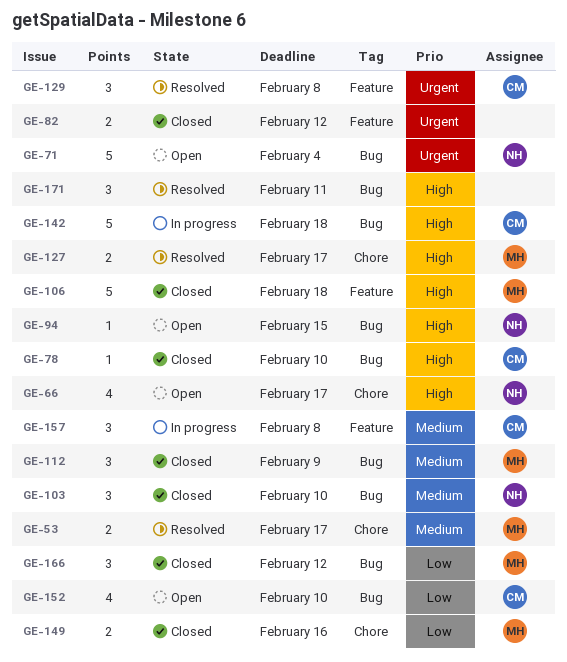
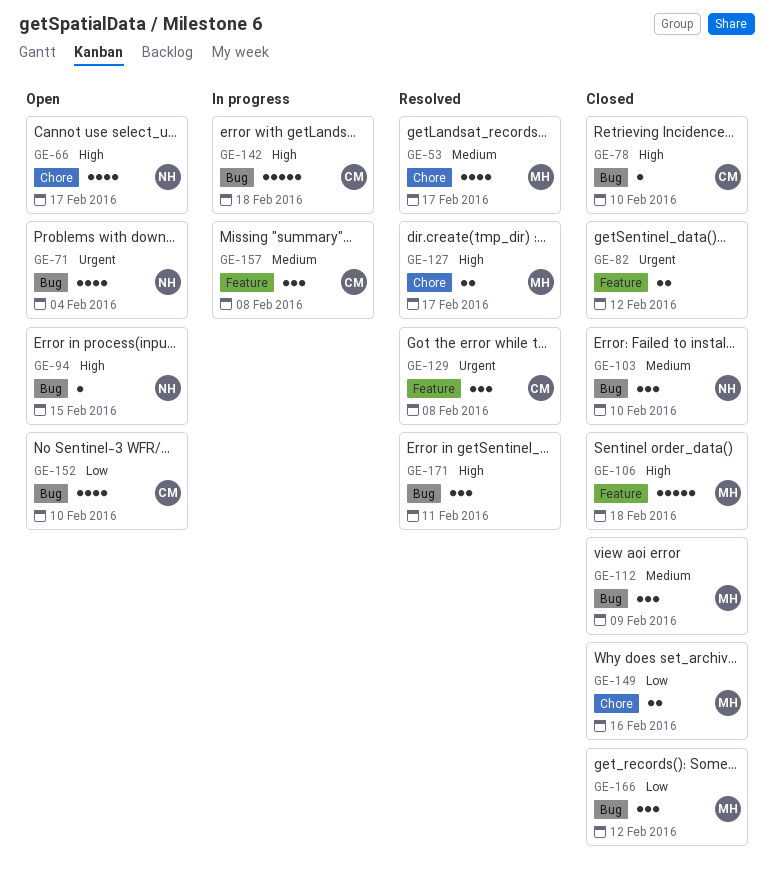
GE-53, estimate: 2 -> 4
GE-71, estimate: 5 -> 4

